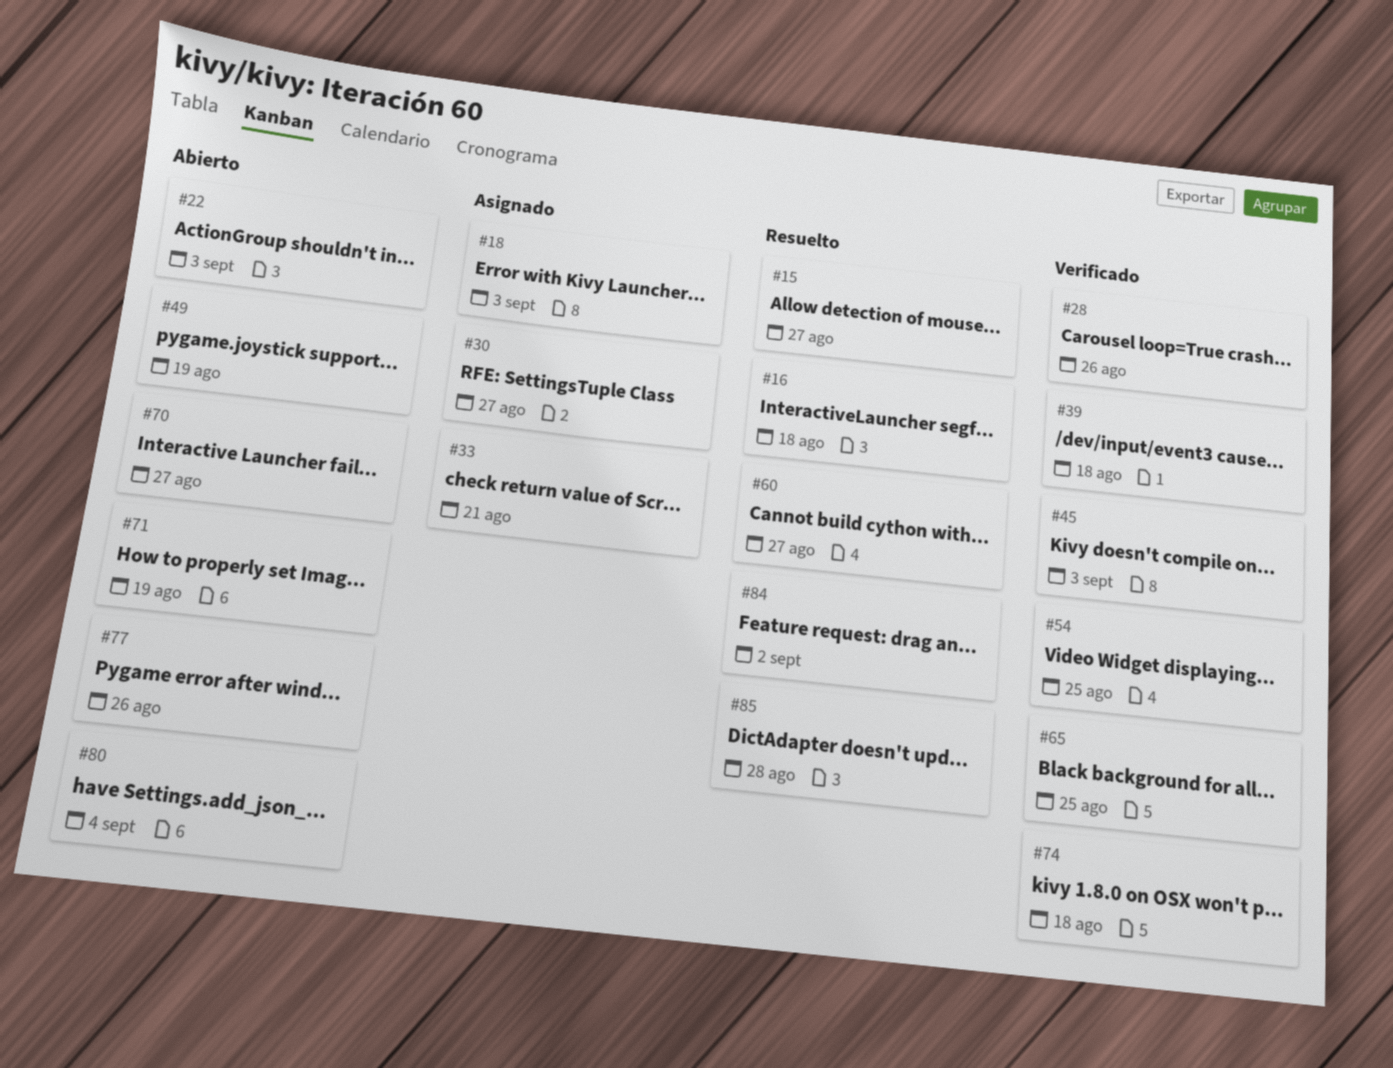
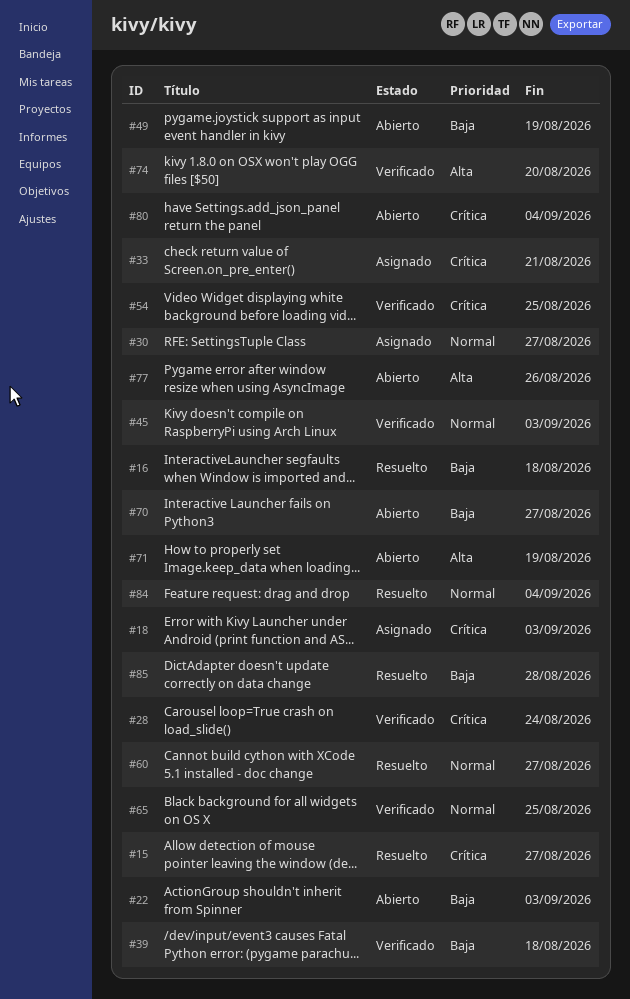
#28, due: Aug 26 -> Aug 24
#74, due: Aug 18 -> Aug 20
#84, due: Sep 2 -> Sep 4

